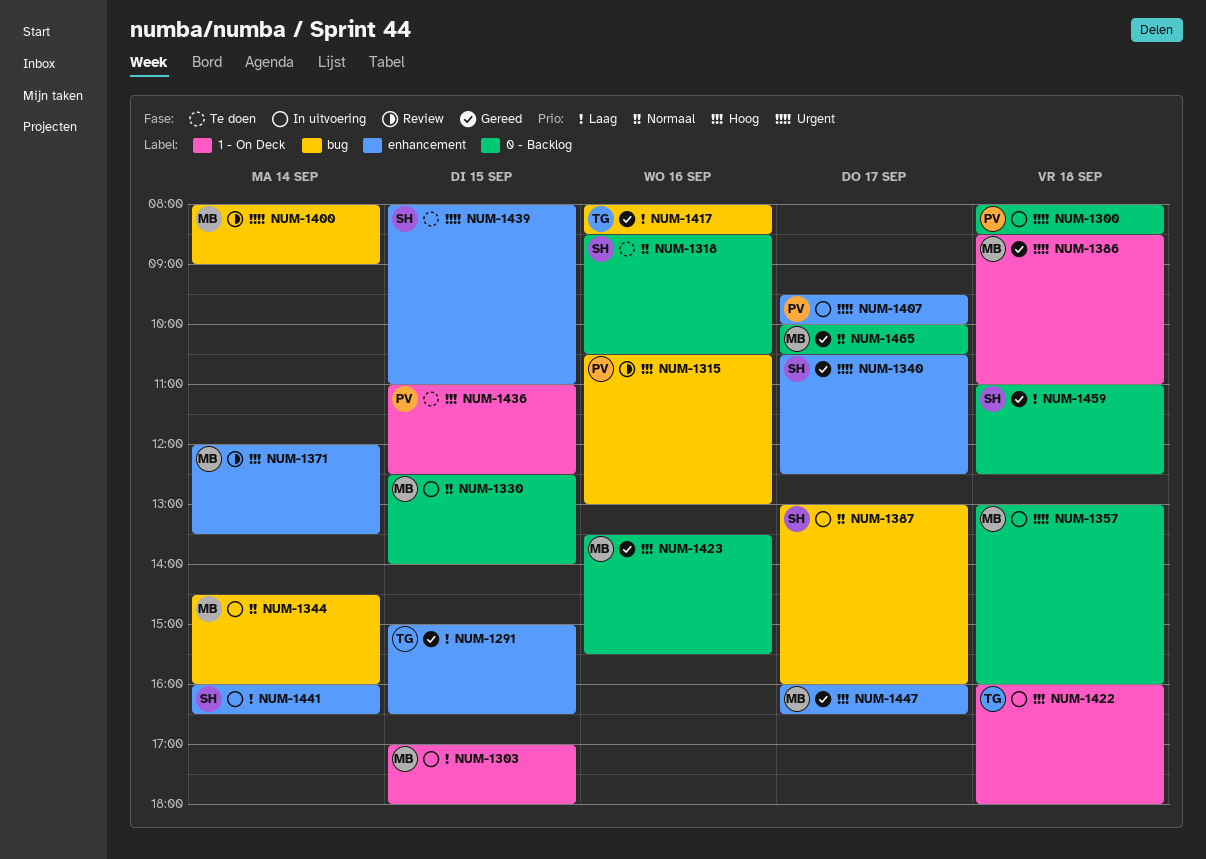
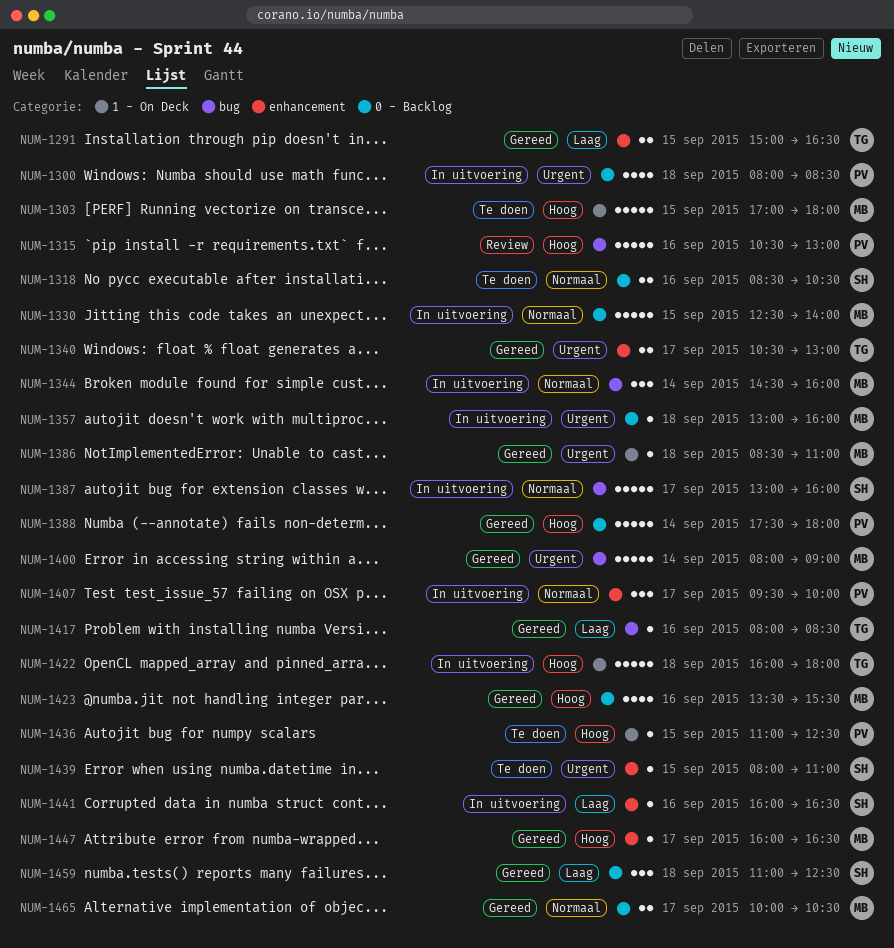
NUM-1303, status: In uitvoering -> Te doen
NUM-1303, priority: Laag -> Hoog
NUM-1340, owner: SH -> TG
NUM-1340, ends: 12:30 -> 13:00
NUM-1371: present -> none
NUM-1388: none -> present
NUM-1400, status: Review -> Gereed
NUM-1407, priority: Urgent -> Normaal
NUM-1441, day: Sep 14 -> Sep 16

